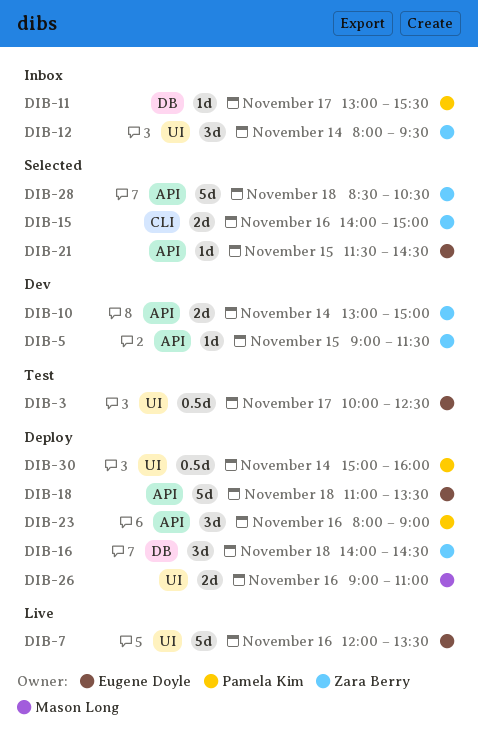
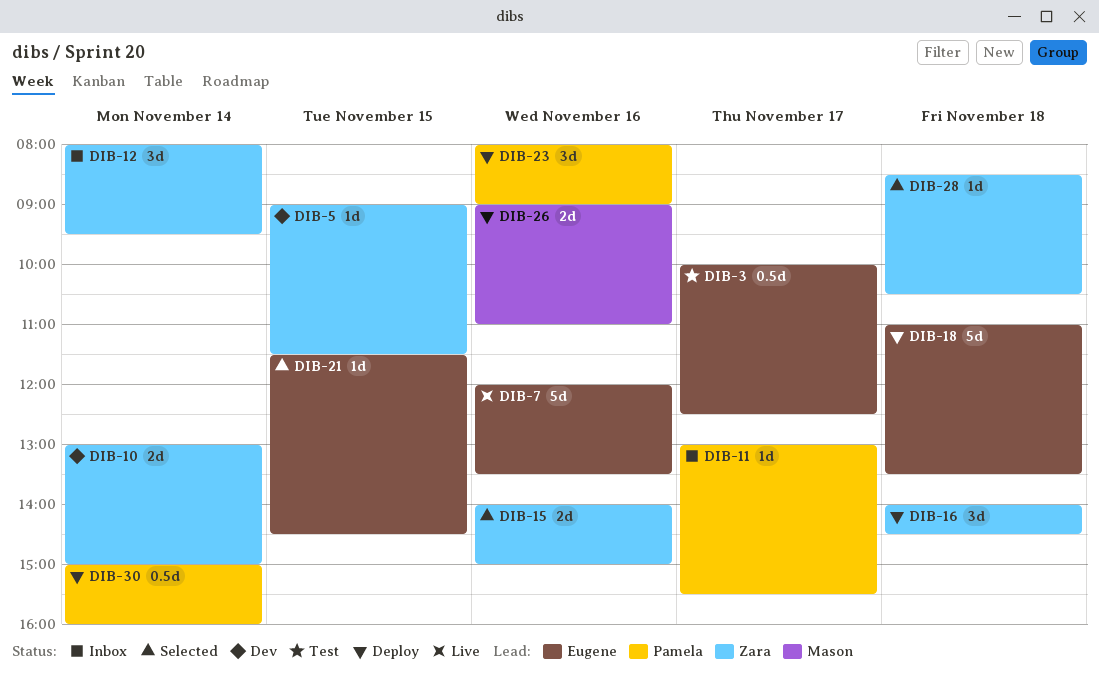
DIB-28, estimate: 5d -> 1d

